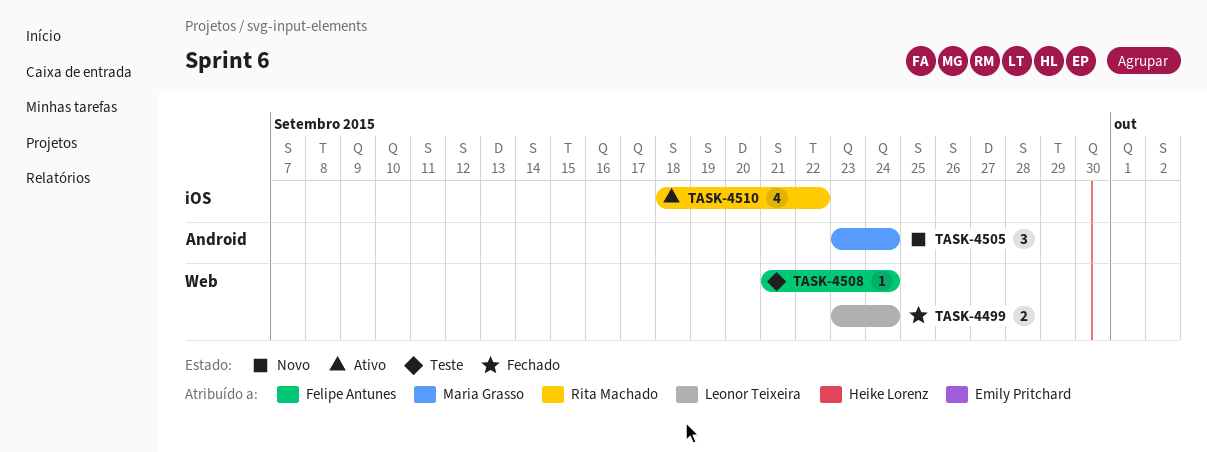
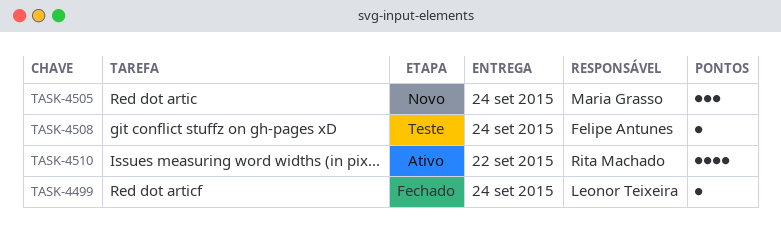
TASK-4499, estimate: 2 -> 1

